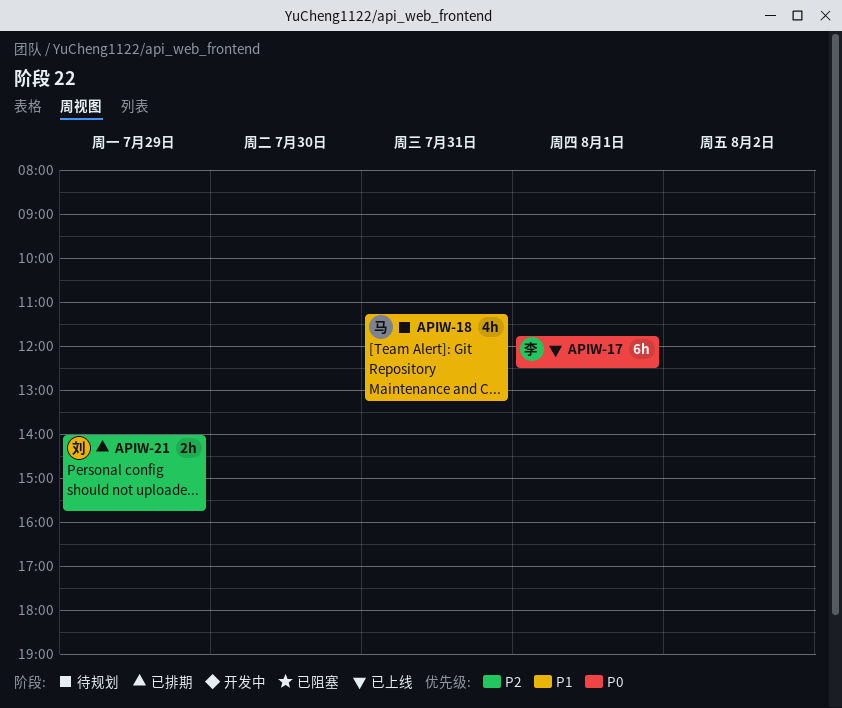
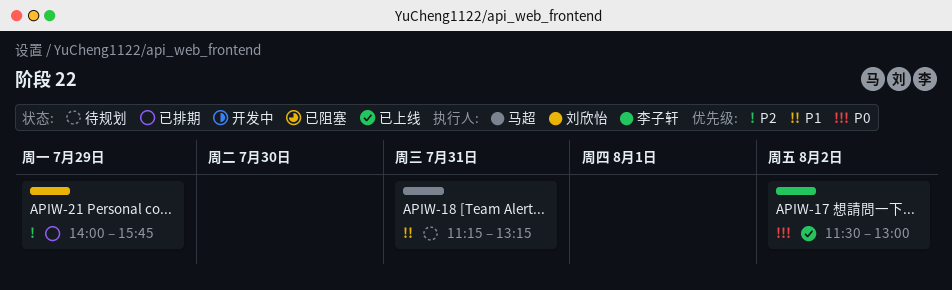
APIW-17, day: Aug 1 -> Aug 2
APIW-17, begins: 11:45 -> 11:30
APIW-17, ends: 12:30 -> 13:00

